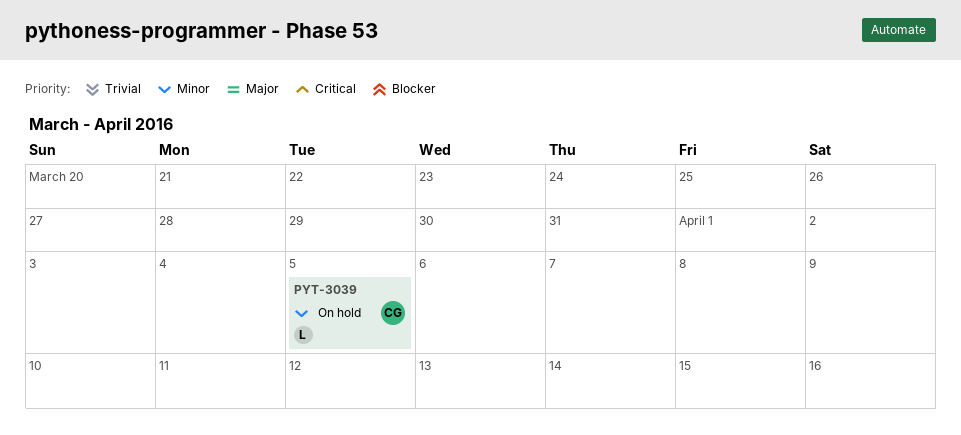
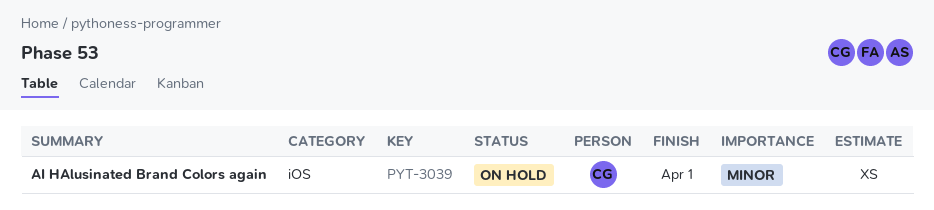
PYT-3039, estimate: L -> XS
PYT-3039, due: Apr 5 -> Apr 1

